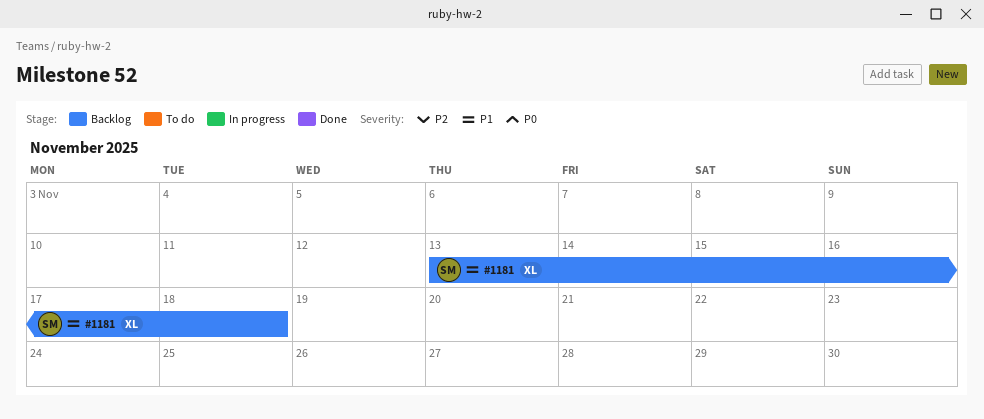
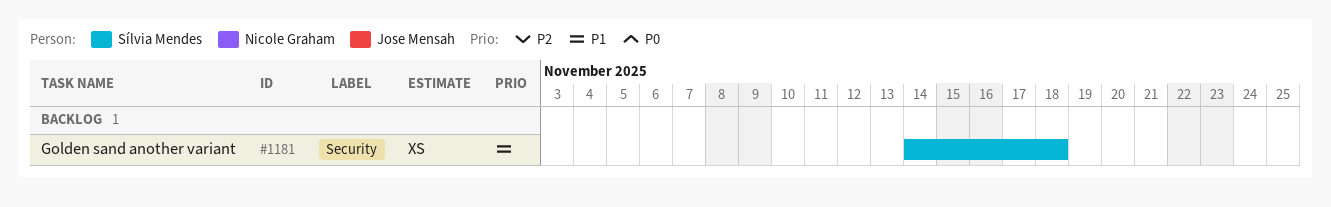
#1181, estimate: XL -> XS
#1181, start: Nov 13 -> Nov 14

